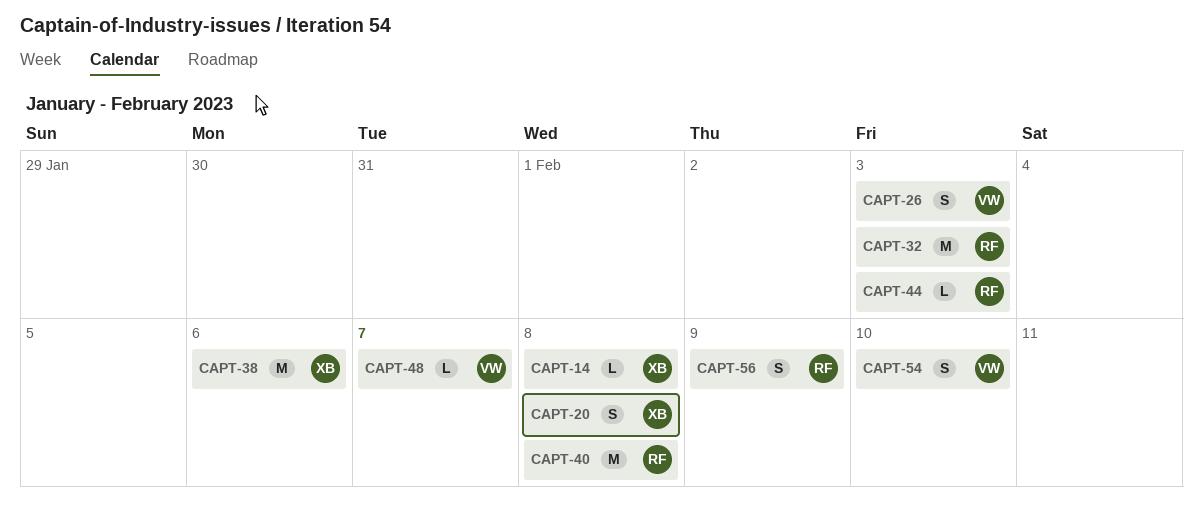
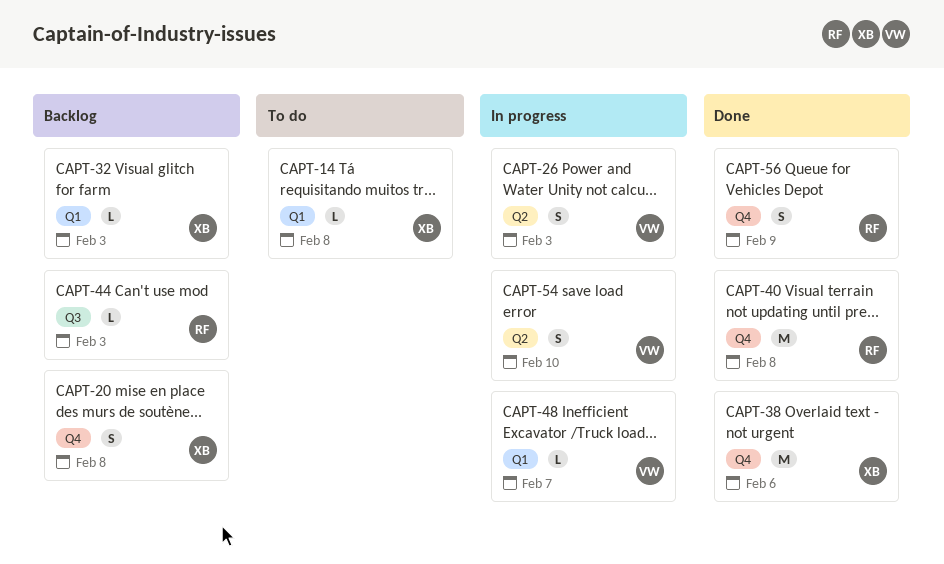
CAPT-32, owner: RF -> XB
CAPT-32, estimate: M -> L

